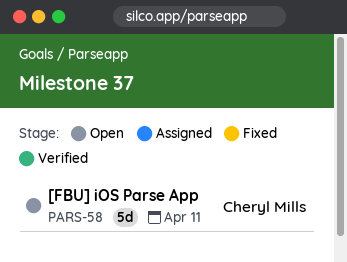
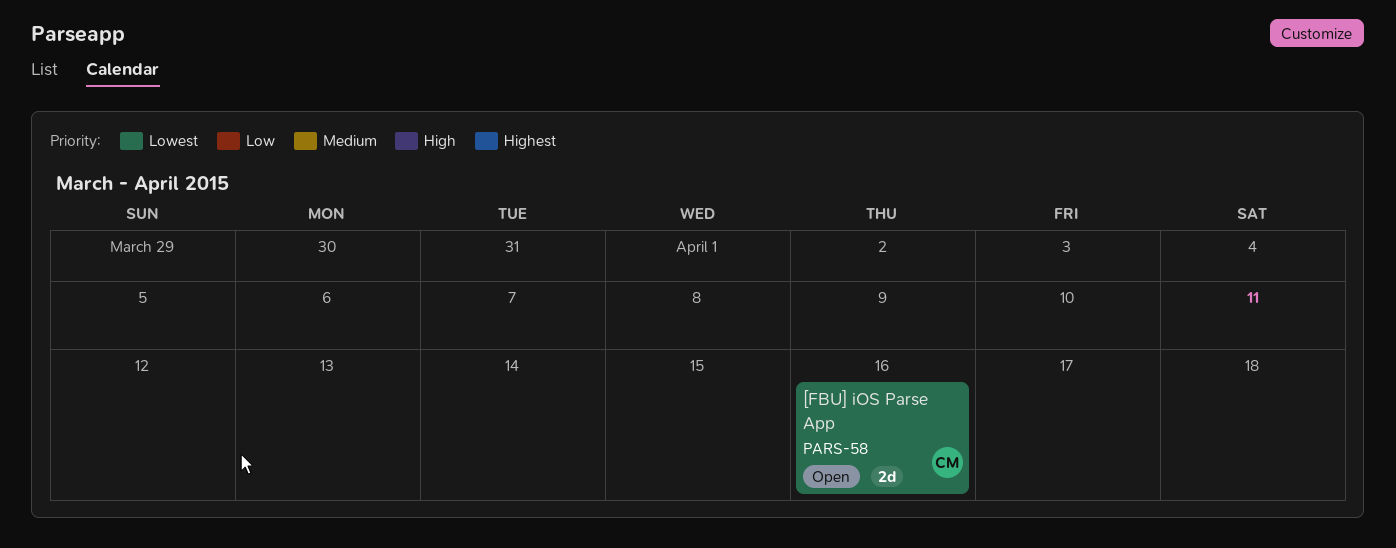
PARS-58, estimate: 5d -> 2d
PARS-58, due: Apr 11 -> Apr 16

